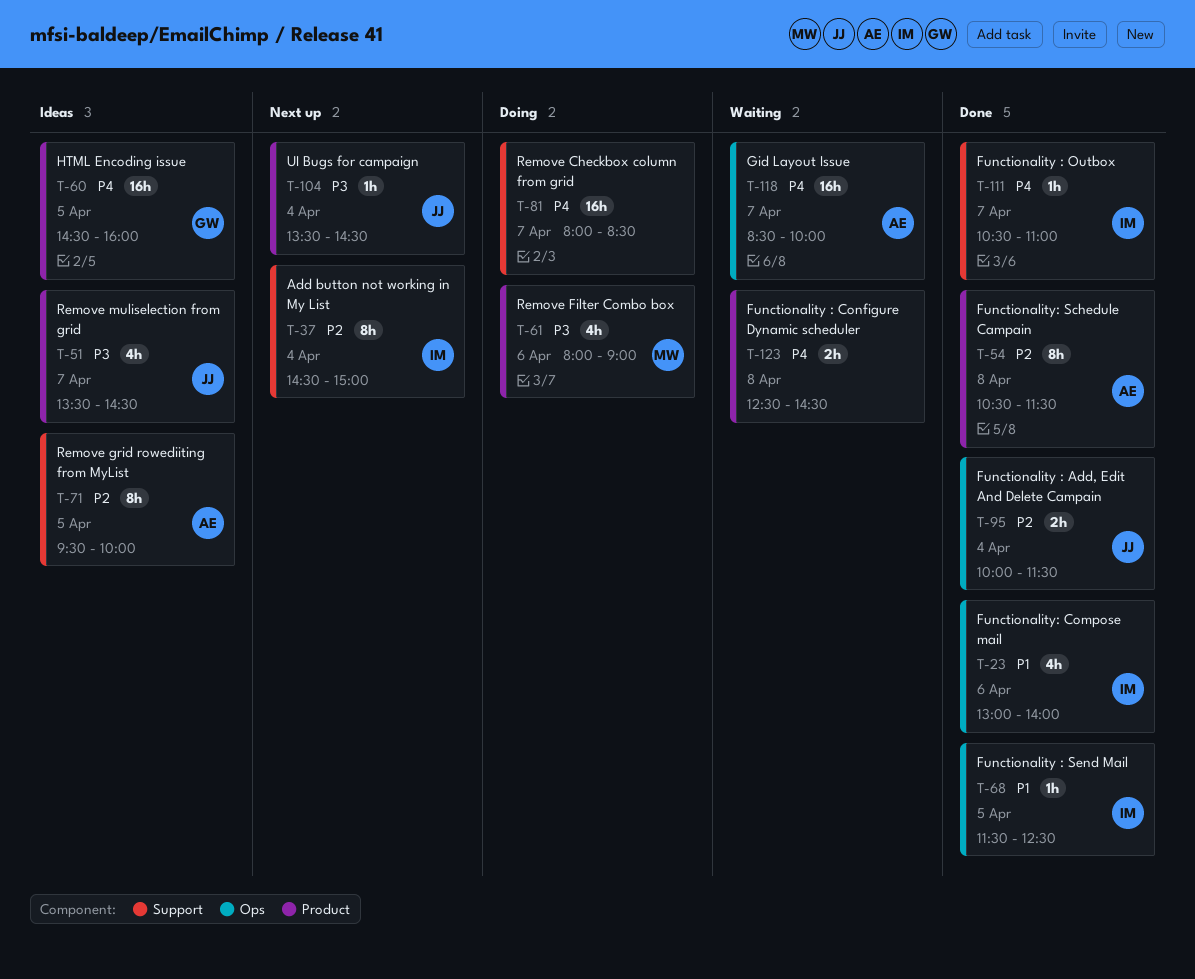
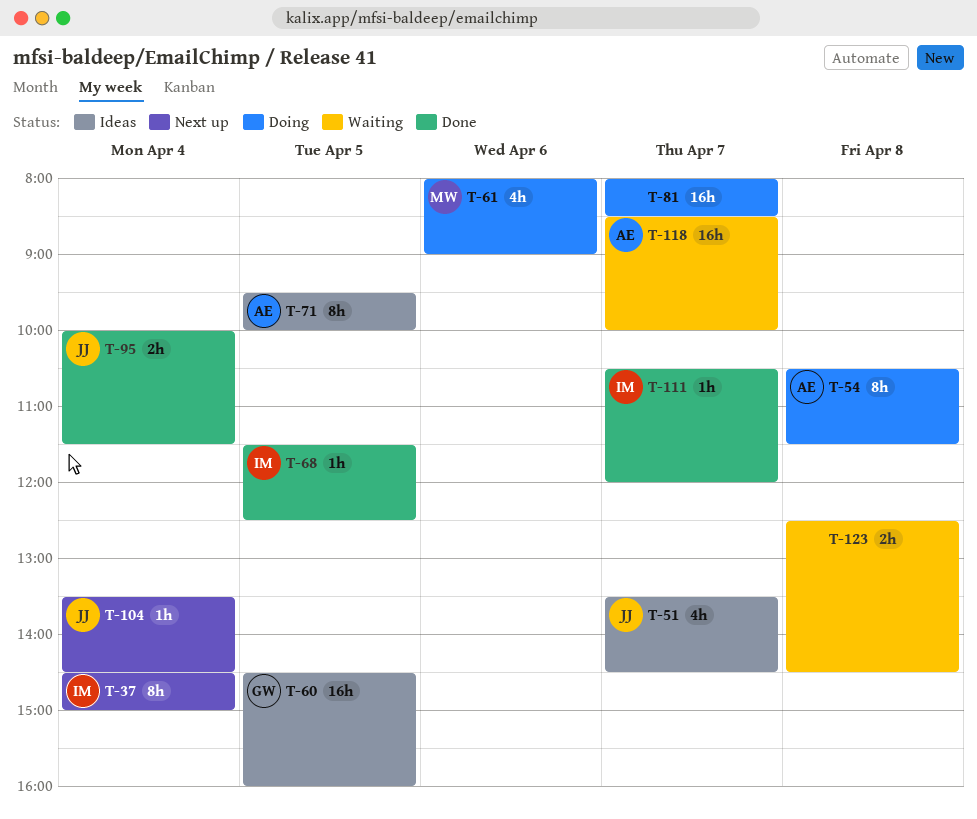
T-23: present -> none
T-54, status: Done -> Doing
T-111, ends: 11:00 -> 12:00

